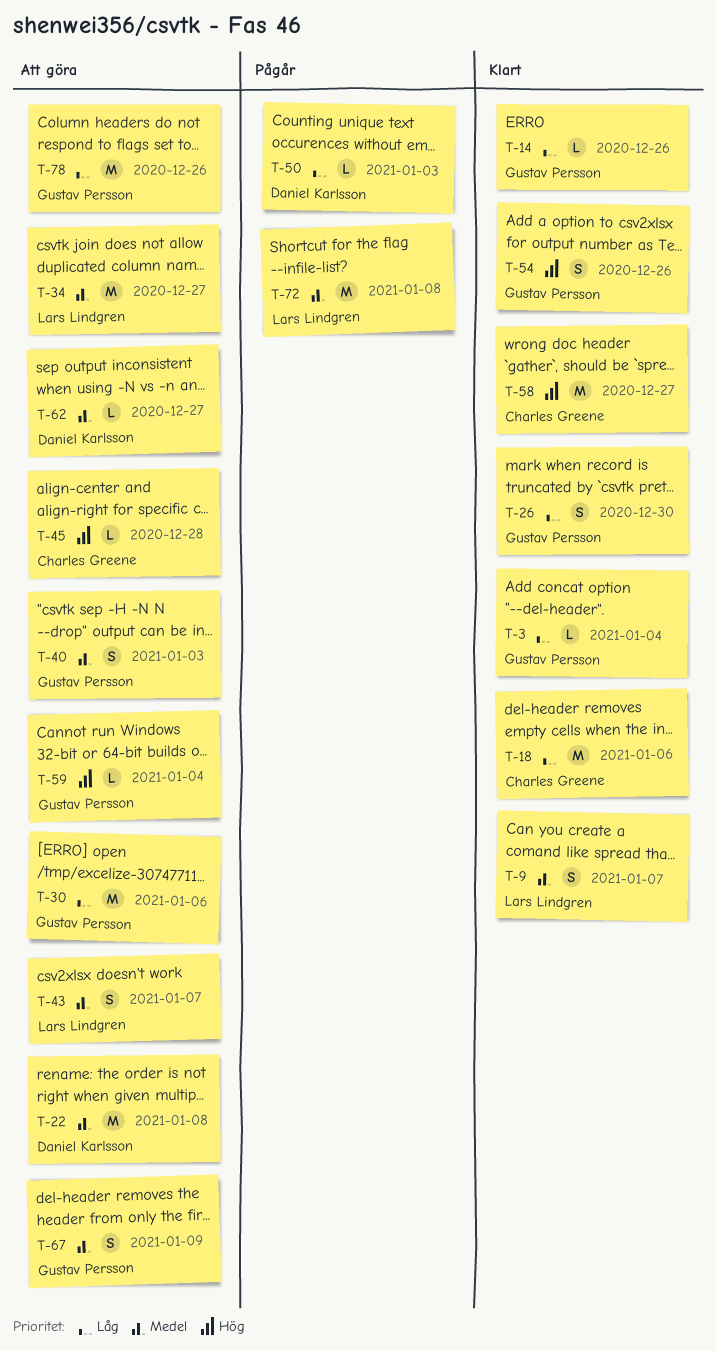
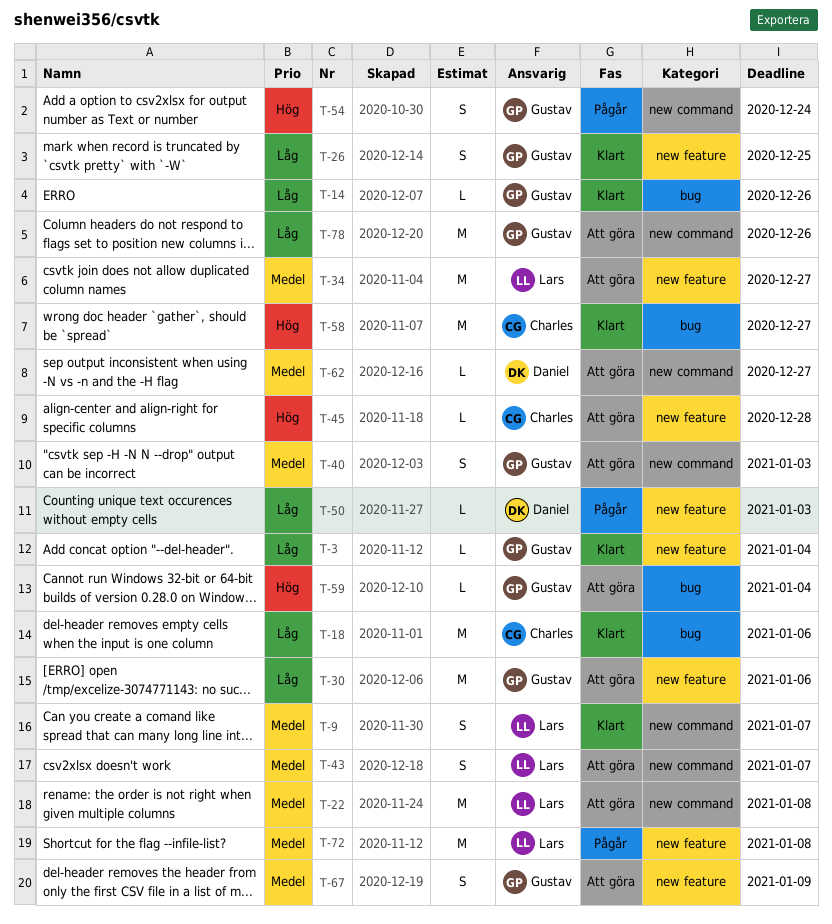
T-22, owner: Daniel Karlsson -> Lars Lindgren
T-26, due: Dec 30 -> Dec 25
T-54, status: Klart -> Pågår
T-54, due: Dec 26 -> Dec 24

